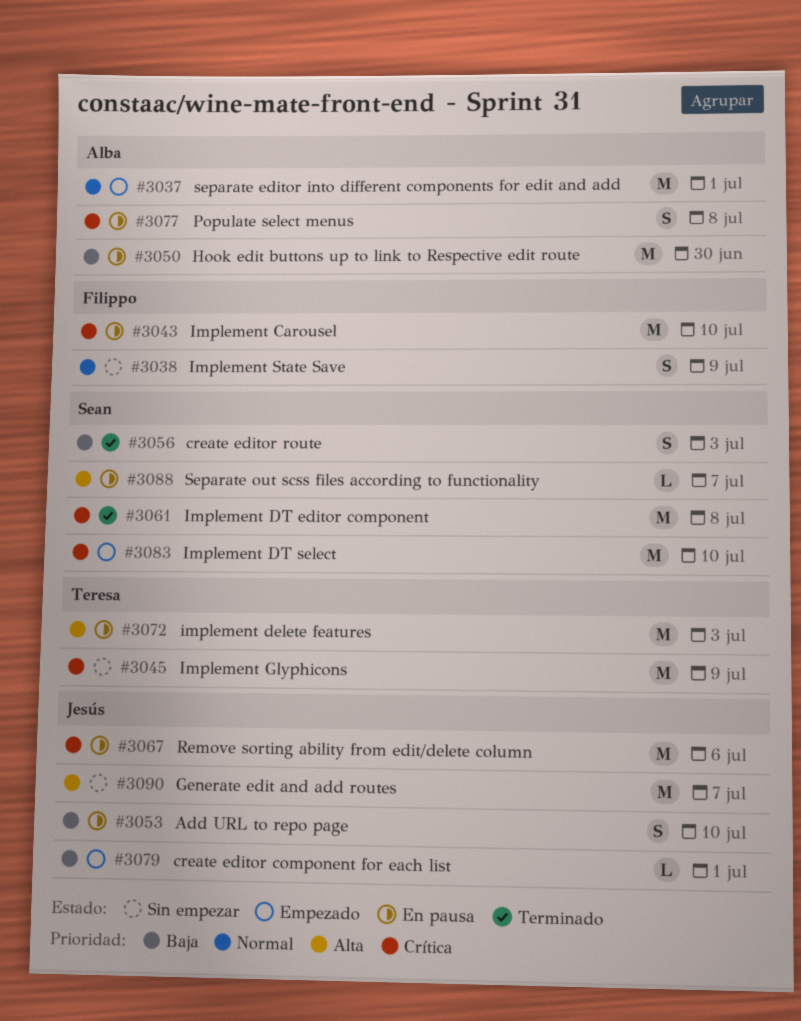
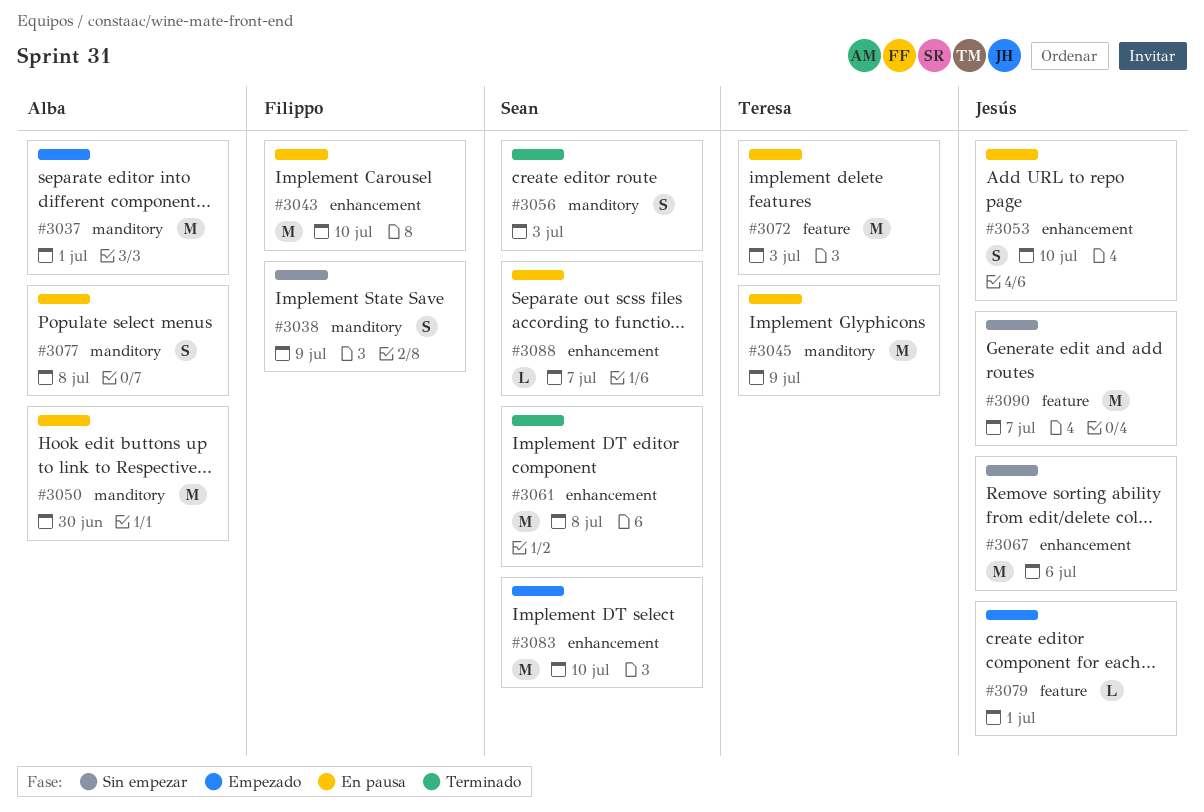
#3045, status: Sin empezar -> En pausa
#3067, status: En pausa -> Sin empezar

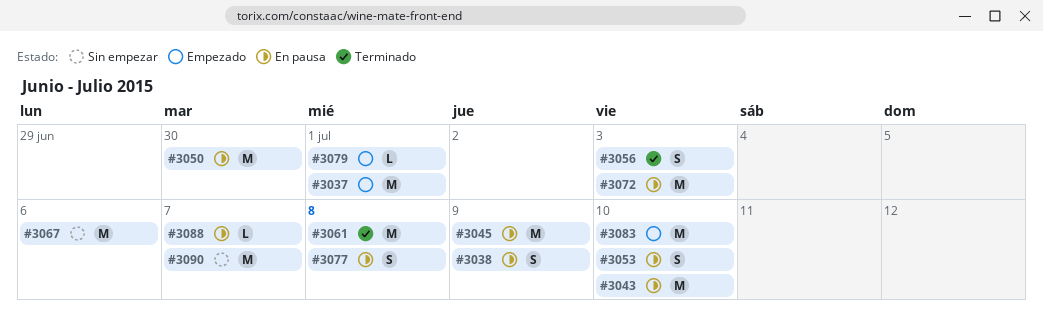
#3038, status: Sin empezar -> En pausa

